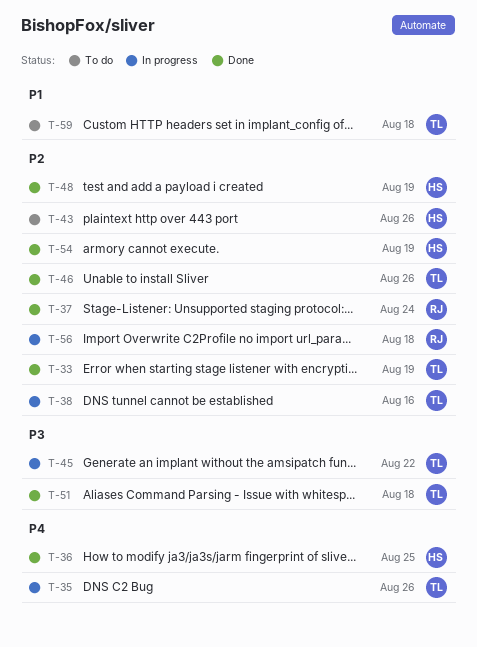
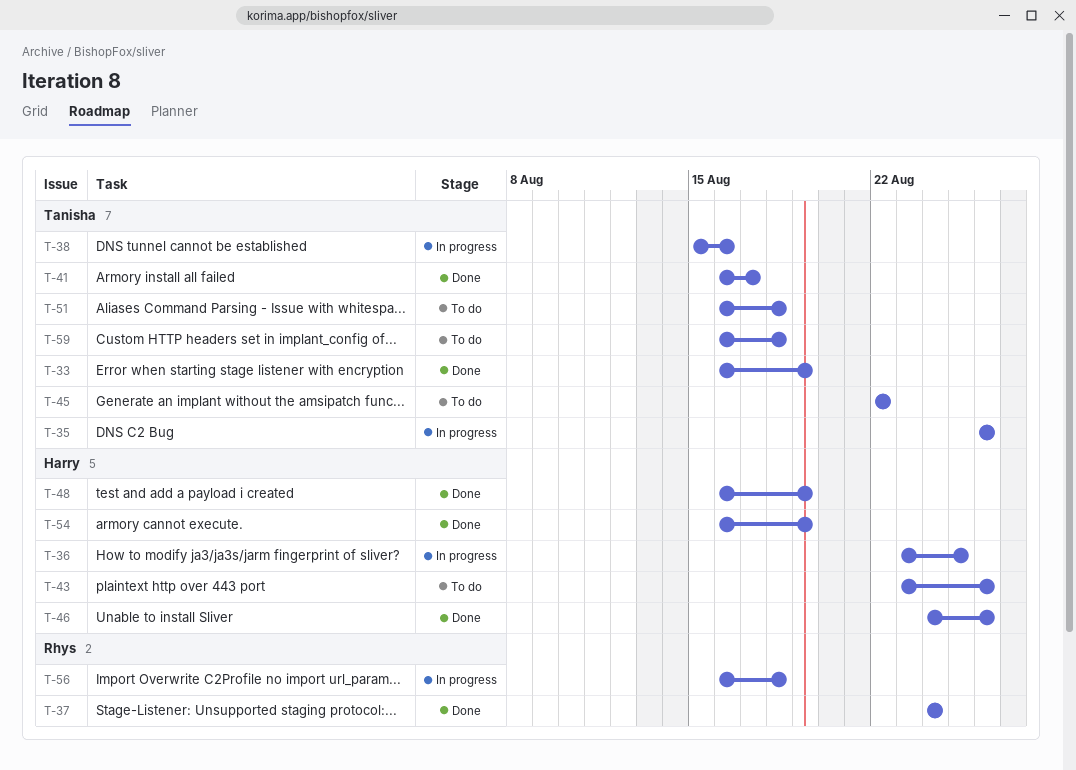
T-36, status: Done -> In progress
T-41: none -> present
T-45, status: In progress -> To do
T-46, owner: Tanisha -> Harry
T-51, status: Done -> To do

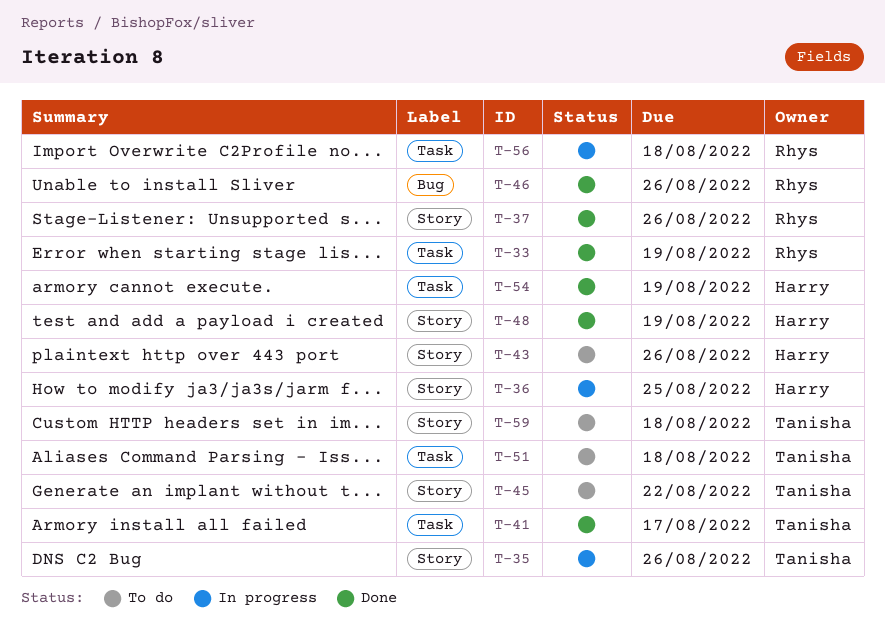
T-33, owner: Tanisha -> Rhys
T-37, due: Aug 24 -> Aug 26
T-38: present -> none
T-46, owner: Harry -> Rhys

